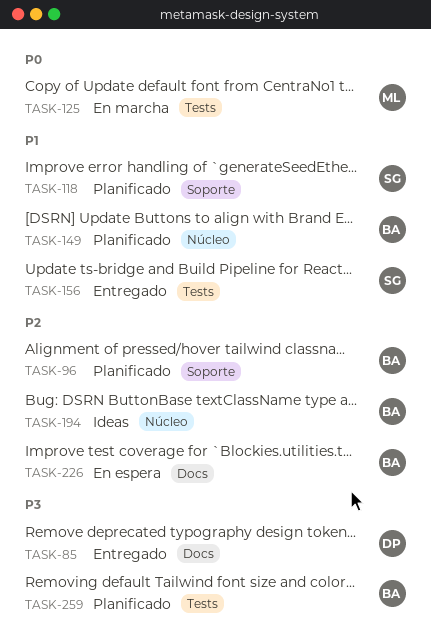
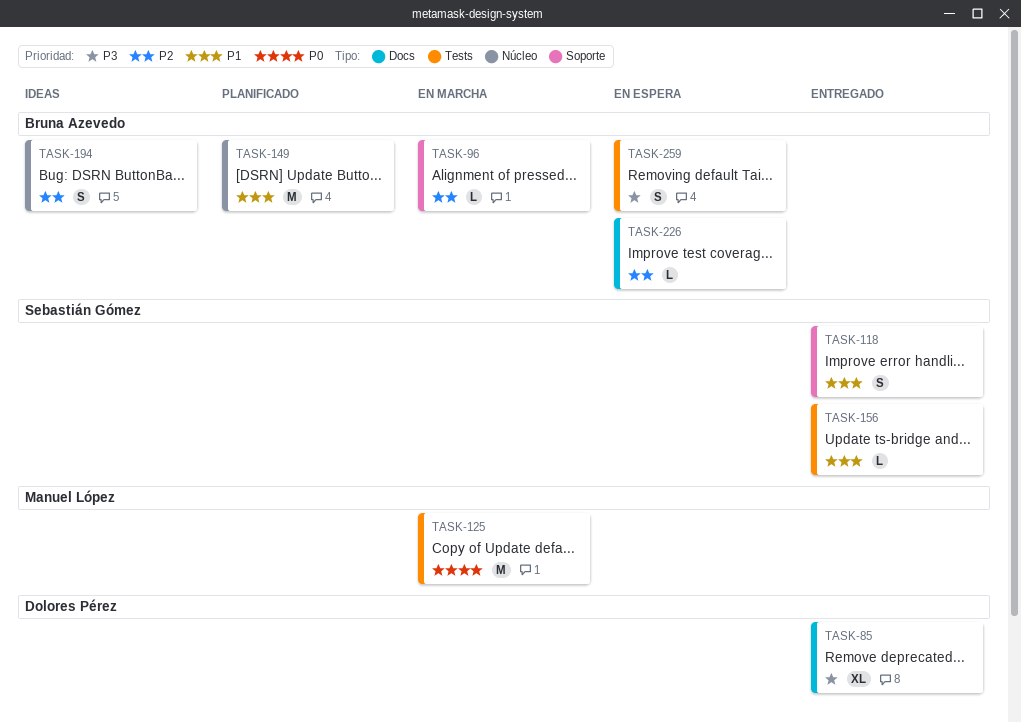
TASK-96, status: Planificado -> En marcha
TASK-118, status: Planificado -> Entregado
TASK-259, status: Planificado -> En espera

